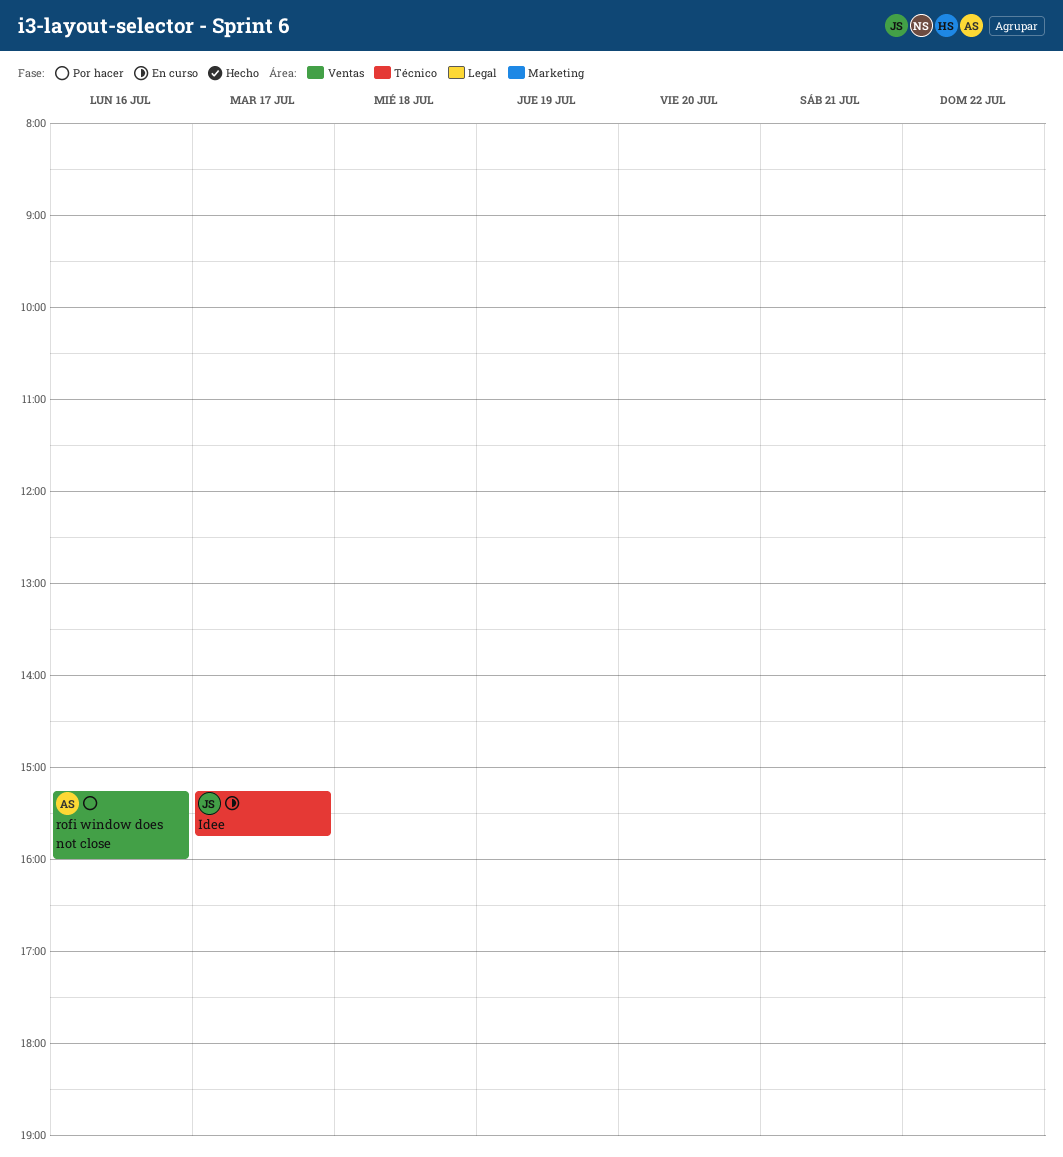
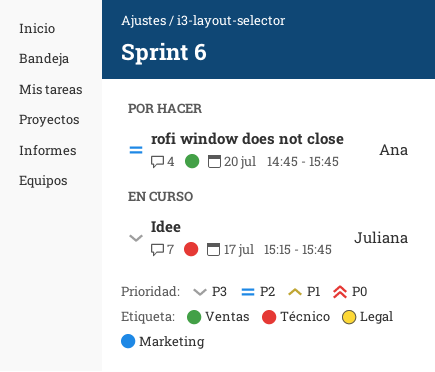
rofi window does not close, day: Jul 16 -> Jul 20
rofi window does not close, begins: 15:15 -> 14:45
rofi window does not close, ends: 16:00 -> 15:45

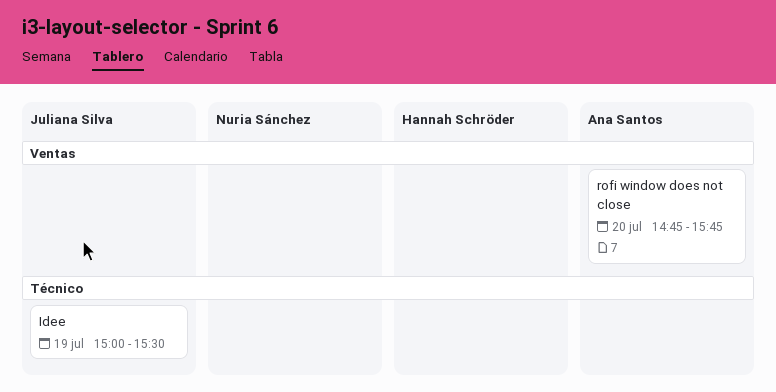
Idee, day: Jul 17 -> Jul 19
Idee, begins: 15:15 -> 15:00
Idee, ends: 15:45 -> 15:30

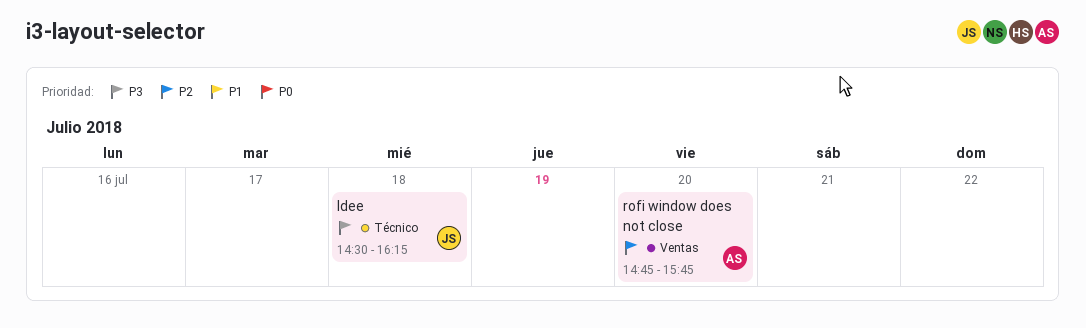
Idee, day: Jul 19 -> Jul 18
Idee, begins: 15:00 -> 14:30
Idee, ends: 15:30 -> 16:15

